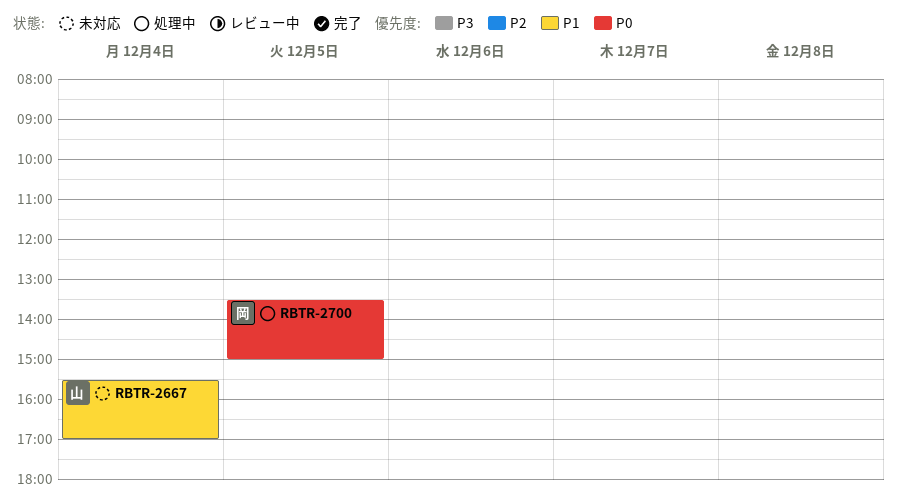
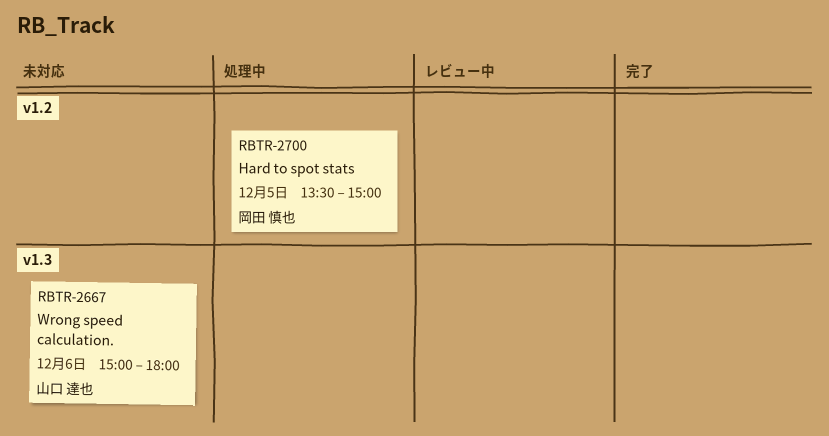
RBTR-2667, day: Dec 4 -> Dec 6
RBTR-2667, begins: 15:30 -> 15:00
RBTR-2667, ends: 17:00 -> 18:00

